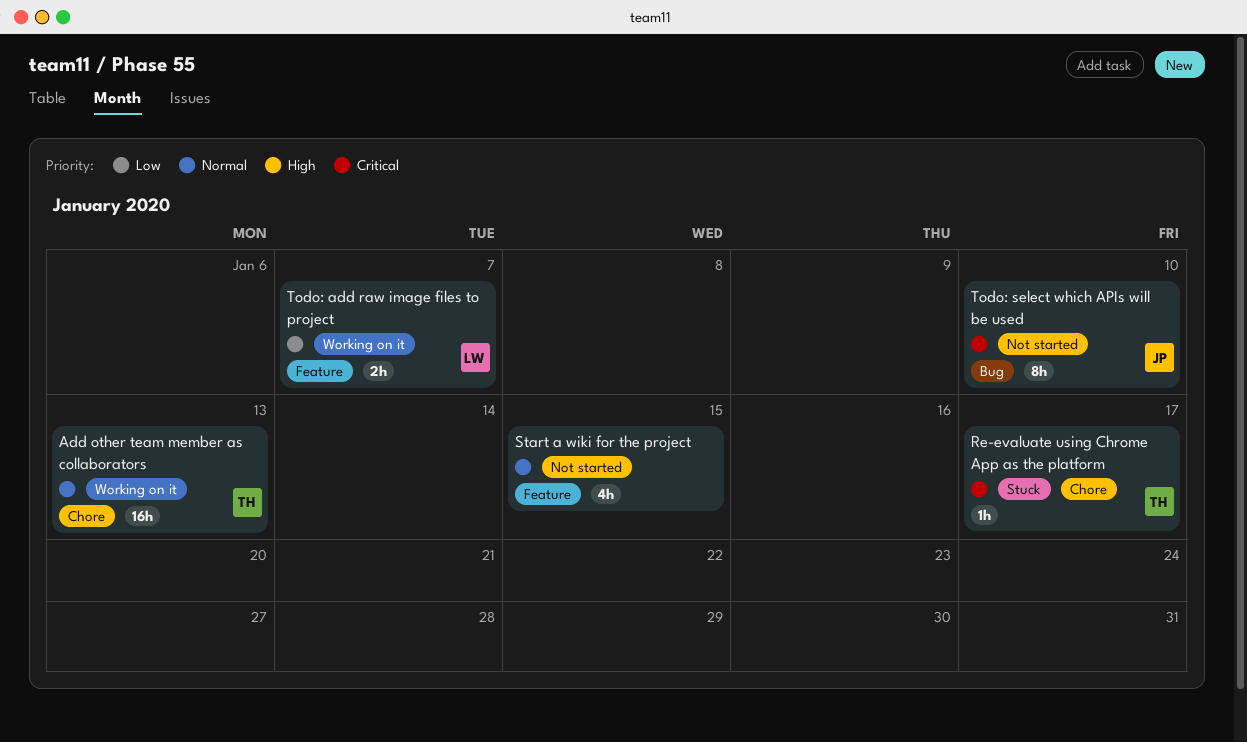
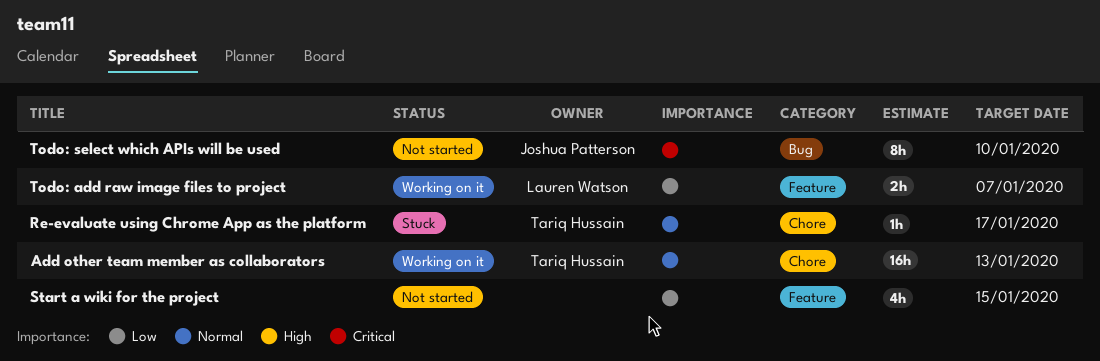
Re-evaluate using Chrome App as the platform, priority: Critical -> Normal
Start a wiki for the project, priority: Normal -> Low

